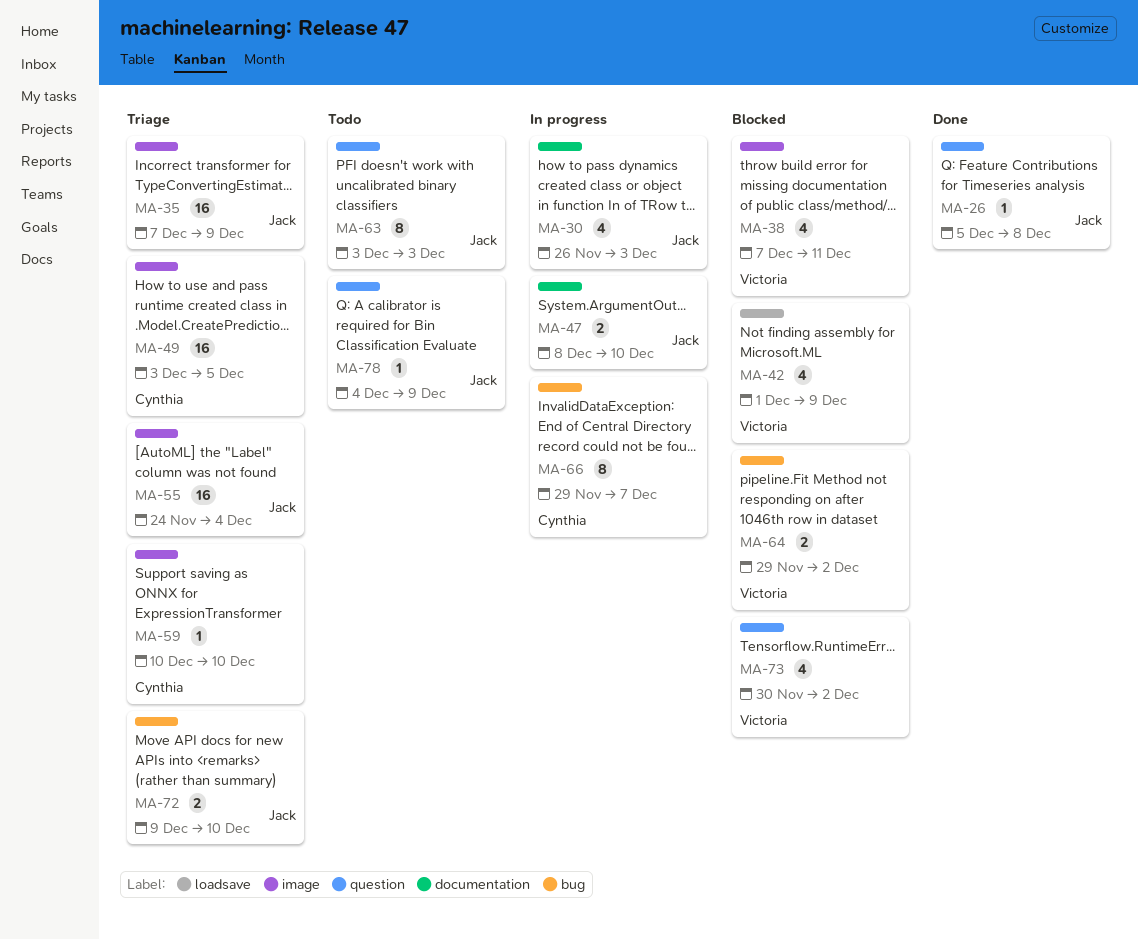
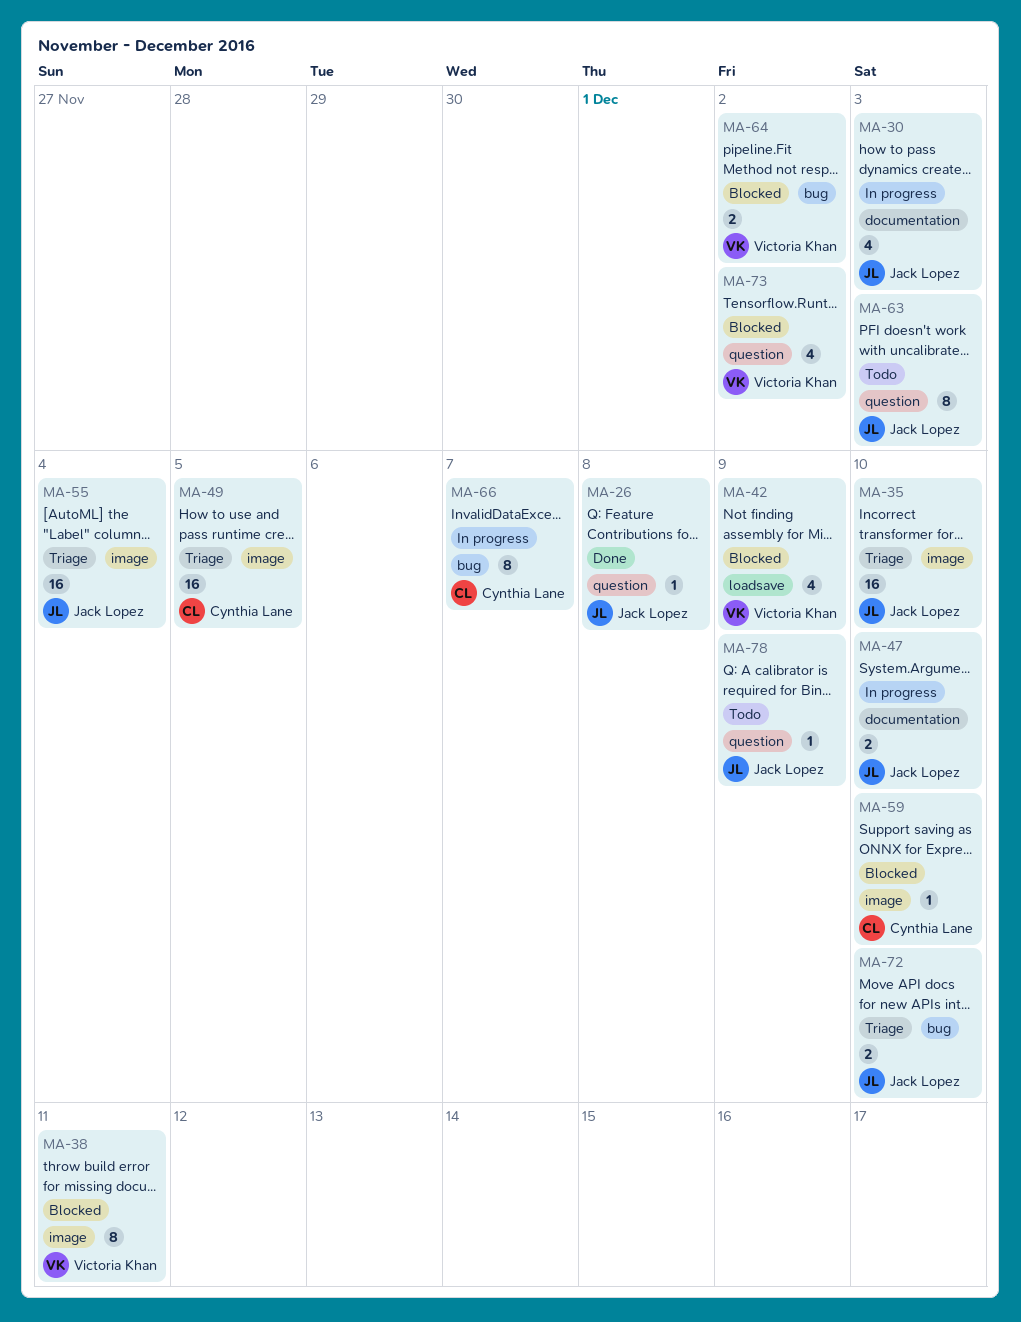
MA-35, due: Dec 9 -> Dec 10
MA-38, estimate: 4 -> 8
MA-59, status: Triage -> Blocked

